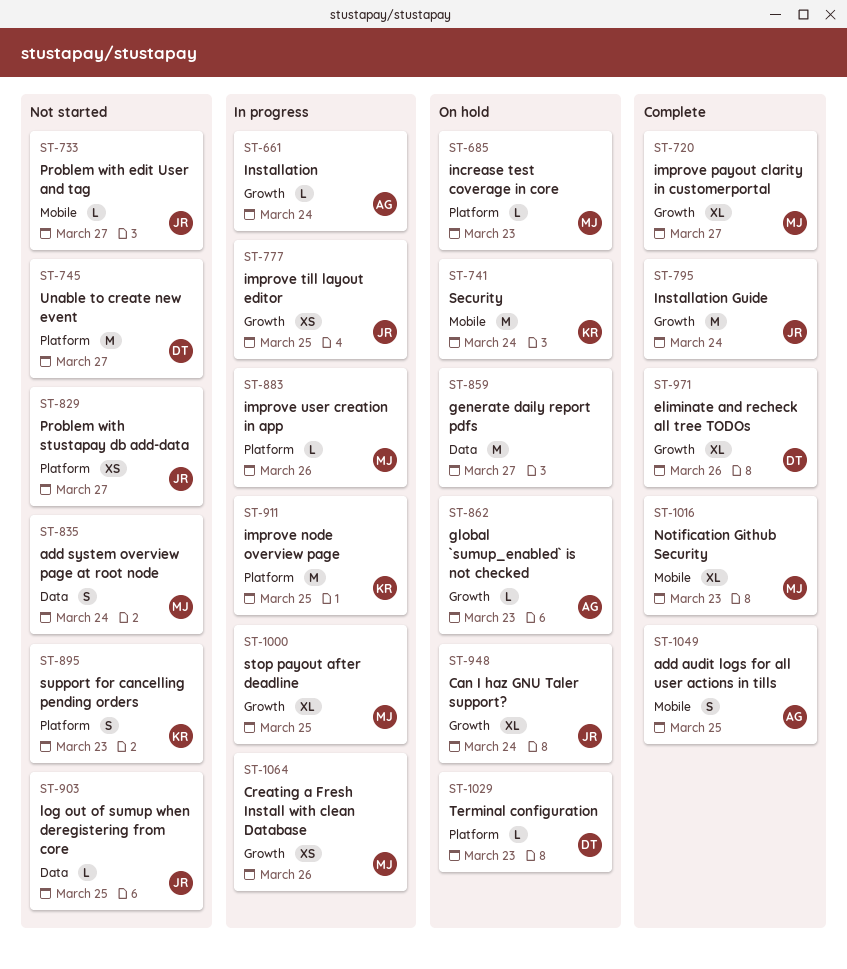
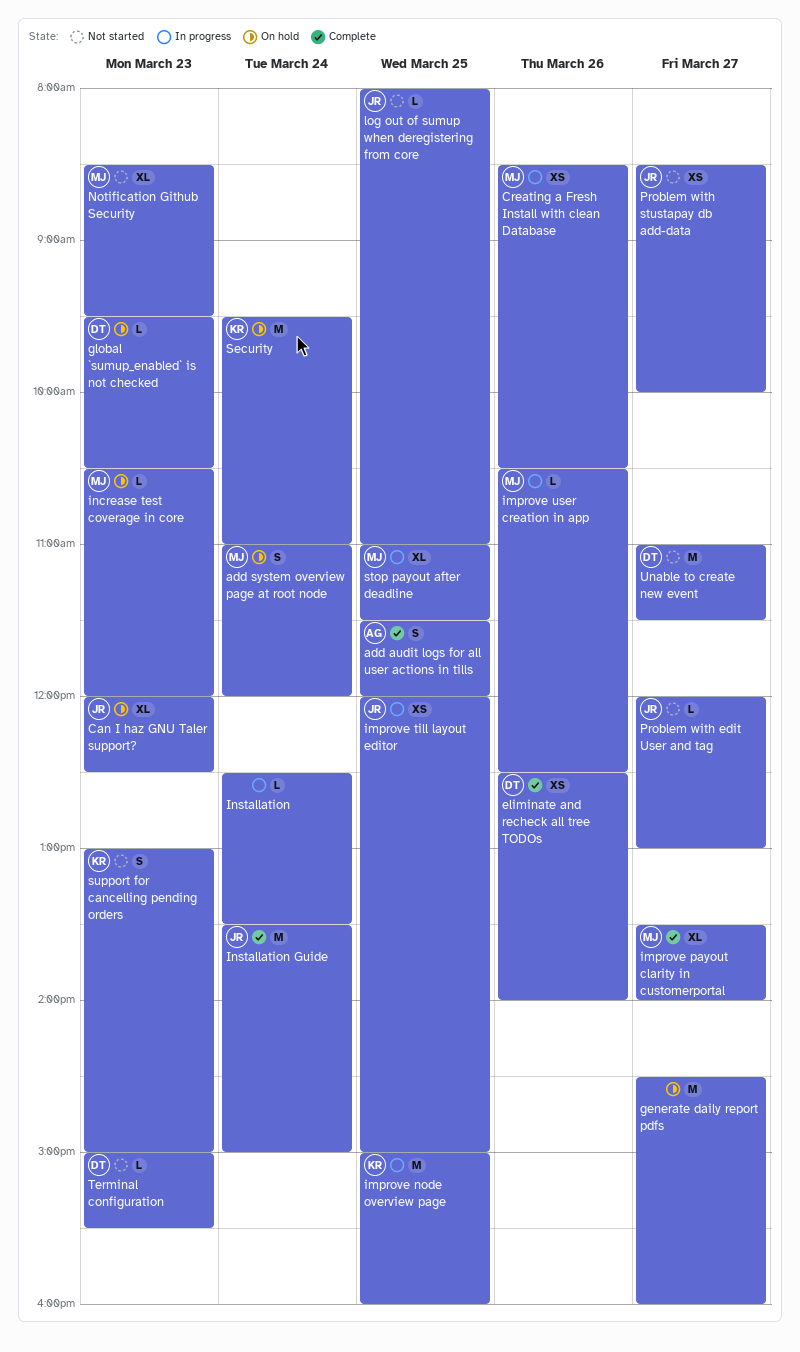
add system overview page at root node, status: Not started -> On hold
Can I haz GNU Taler support?, day: Mar 24 -> Mar 23
eliminate and recheck all tree TODOs, estimate: XL -> XS
global `sumup_enabled` is not checked, owner: AG -> DT
Installation, owner: AG -> none
Notification Github Security, status: Complete -> Not started
Terminal configuration, status: On hold -> Not started

